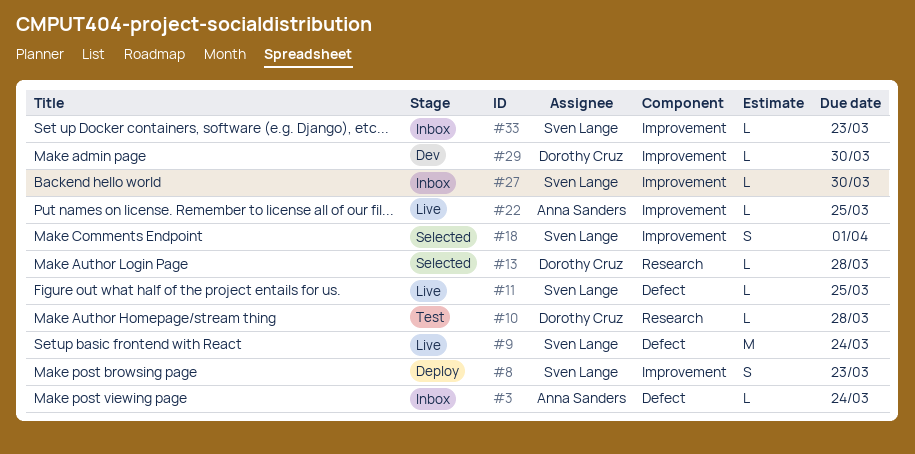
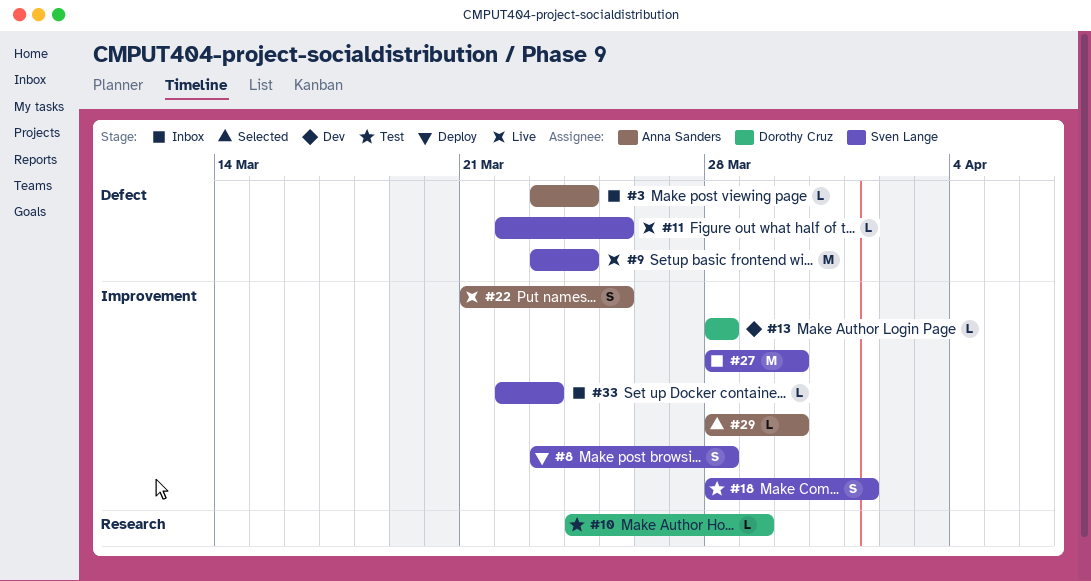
#8, due: Mar 23 -> Mar 28
#10, due: Mar 28 -> Mar 29
#13, status: Selected -> Dev
#13, label: Research -> Improvement
#18, status: Selected -> Test
#22, estimate: L -> S
#27, estimate: L -> M
#29, status: Dev -> Selected
#29, owner: Dorothy Cruz -> Anna Sanders

